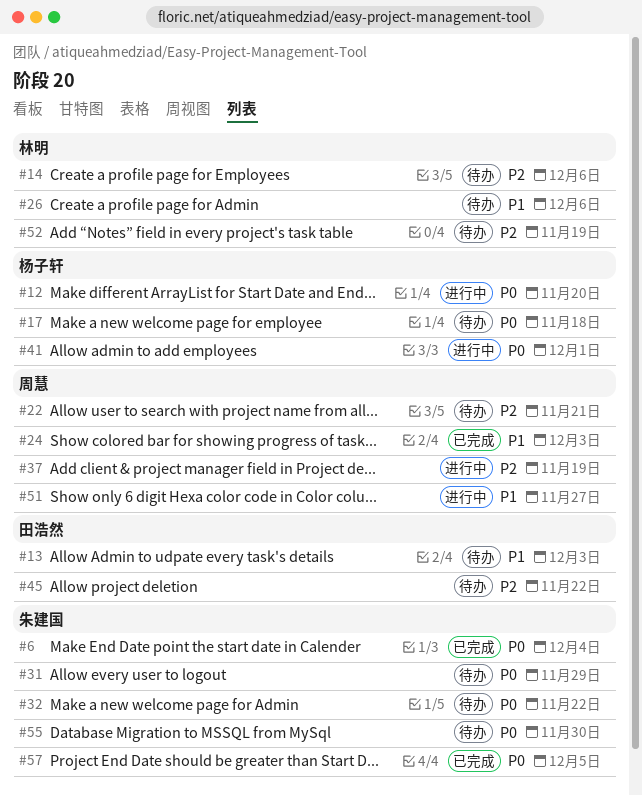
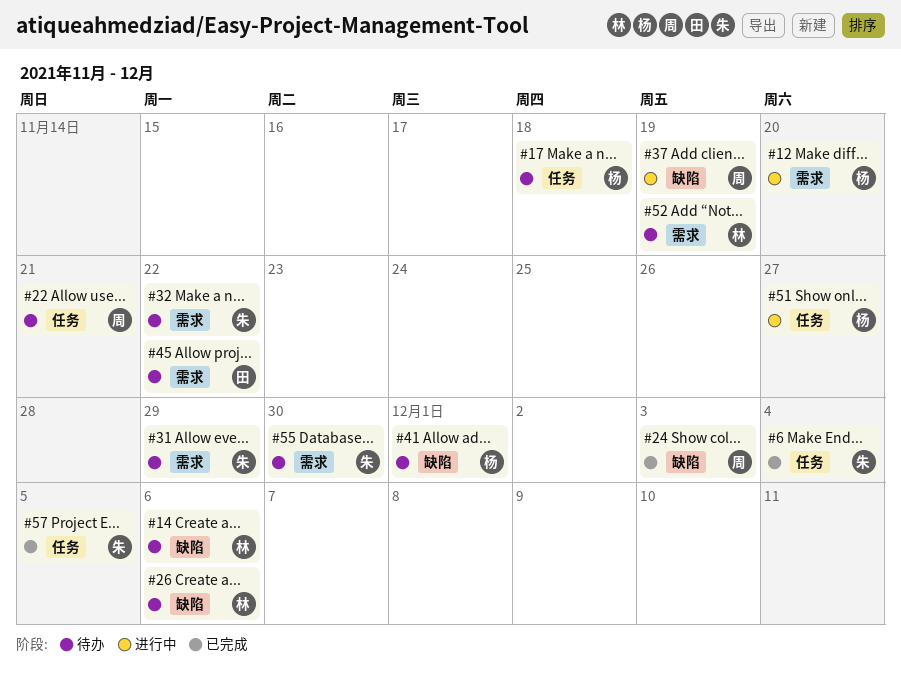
#13: present -> none
#41, status: 进行中 -> 待办
#51, owner: 周慧 -> 杨子轩

